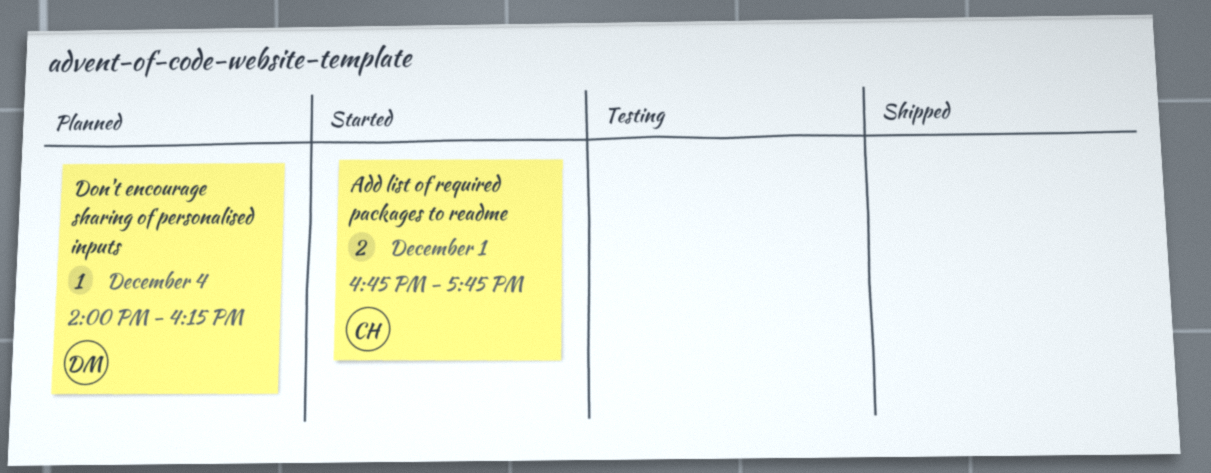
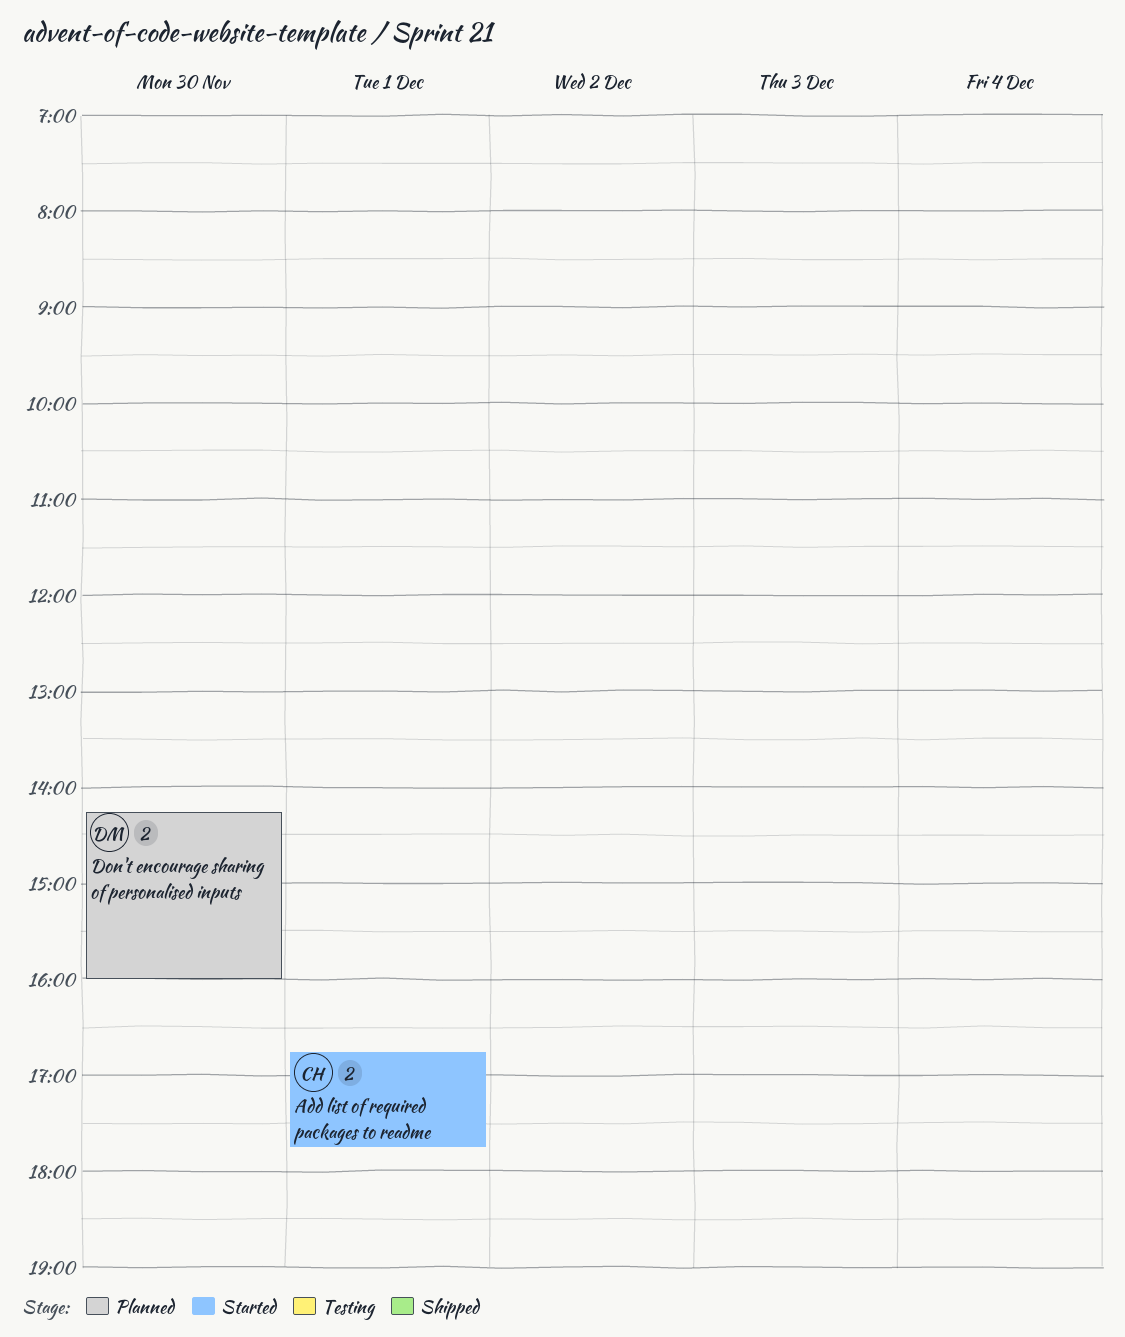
Don't encourage sharing of personalised inputs, estimate: 1 -> 2
Don't encourage sharing of personalised inputs, day: Dec 4 -> Nov 30
Don't encourage sharing of personalised inputs, begins: 14:00 -> 14:15
Don't encourage sharing of personalised inputs, ends: 16:15 -> 16:00

